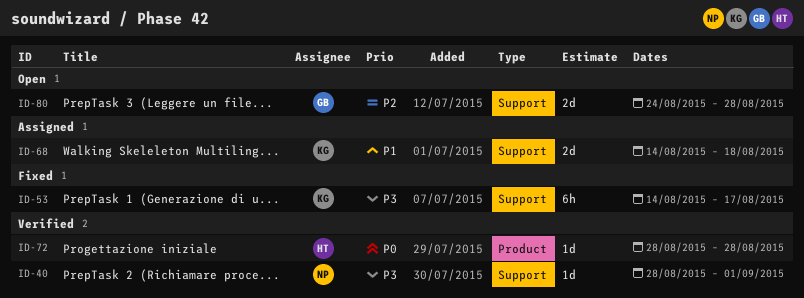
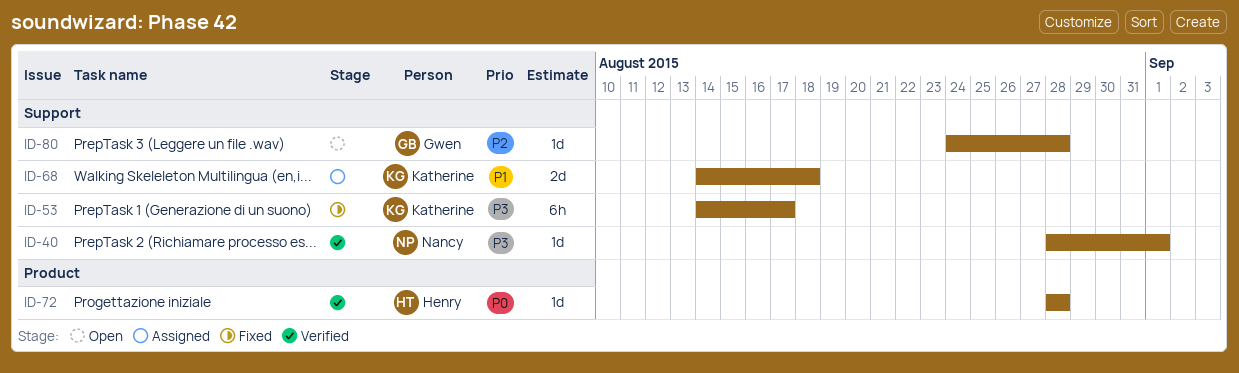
ID-80, estimate: 2d -> 1d

